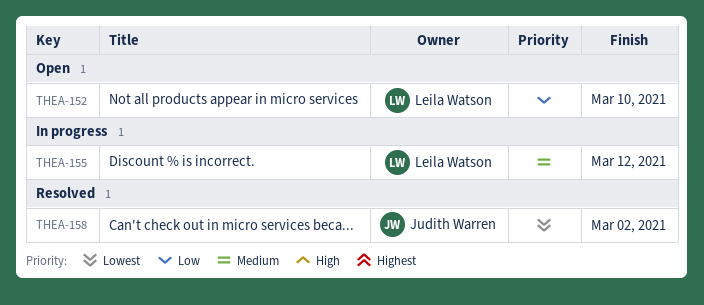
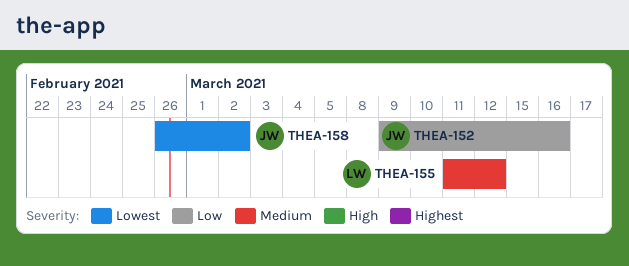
THEA-152, owner: Leila Watson -> Judith Warren
THEA-152, due: Mar 10 -> Mar 16

